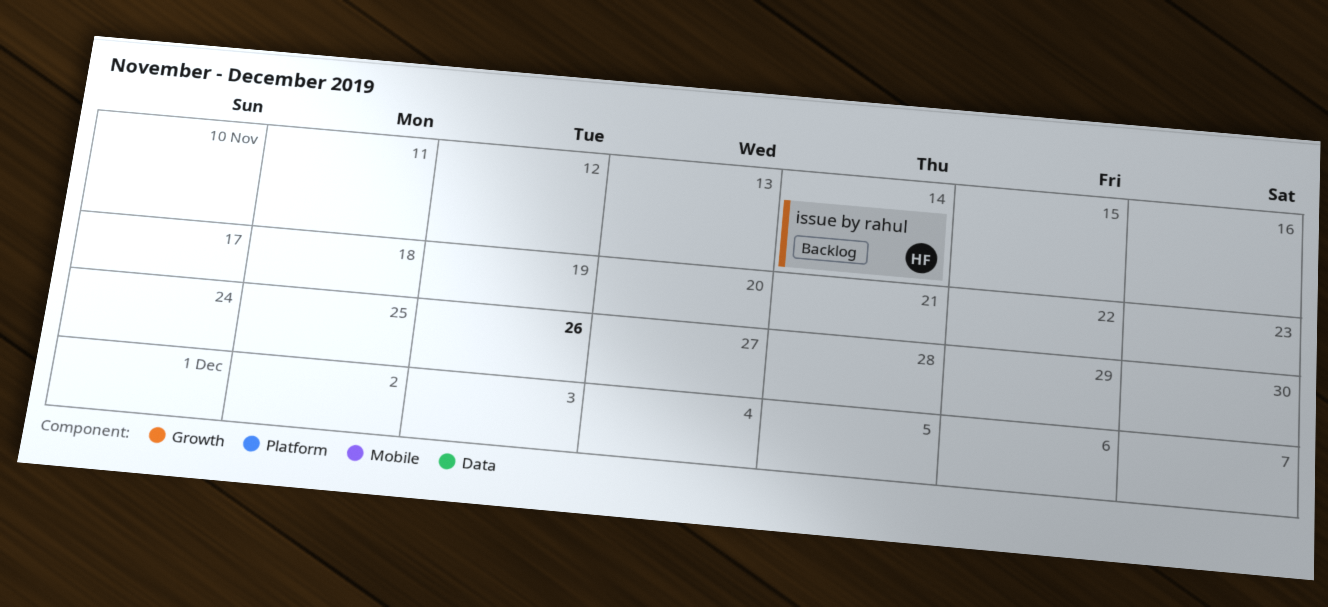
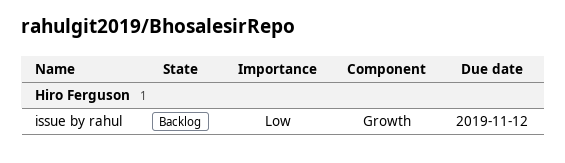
issue by rahul, due: Nov 14 -> Nov 12

